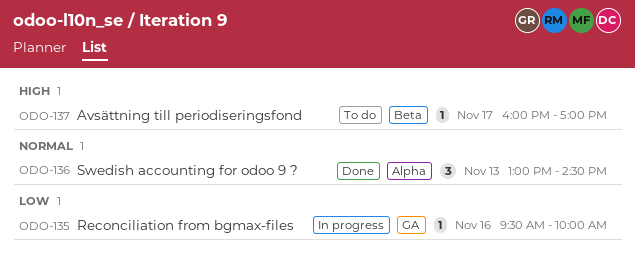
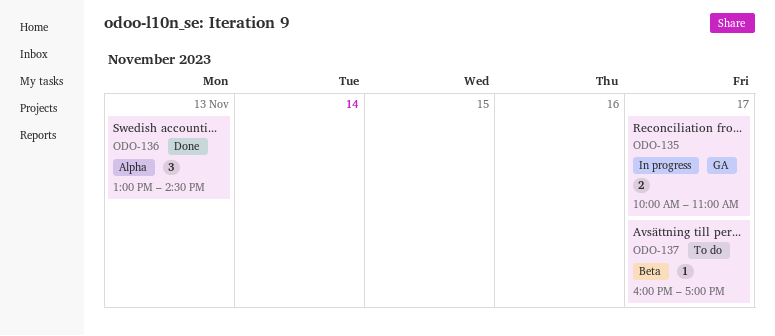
ODO-135, estimate: 1 -> 2
ODO-135, day: Nov 16 -> Nov 17
ODO-135, begins: 09:30 -> 10:00
ODO-135, ends: 10:00 -> 11:00

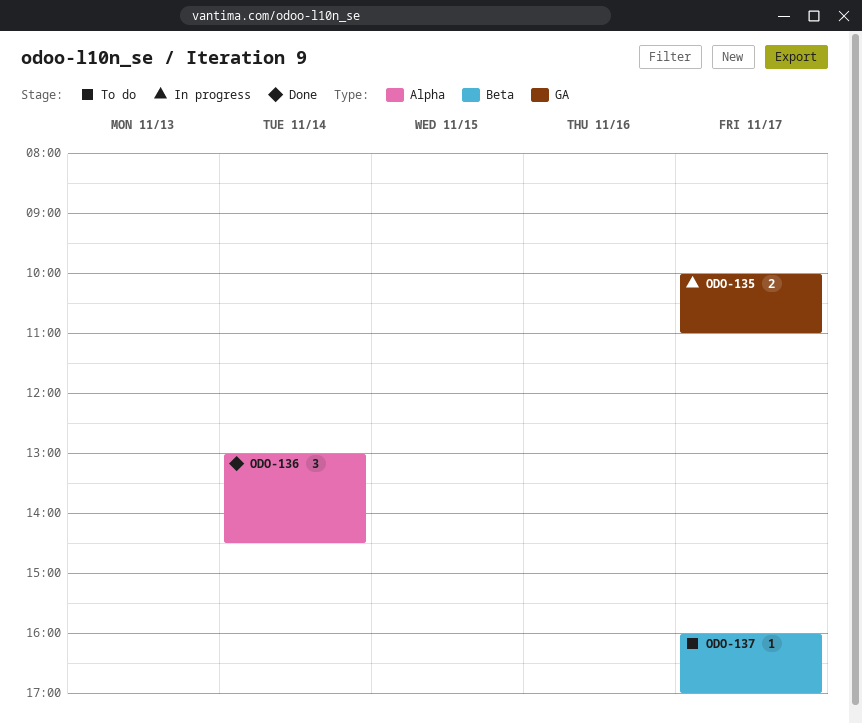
ODO-136, day: Nov 13 -> Nov 14

